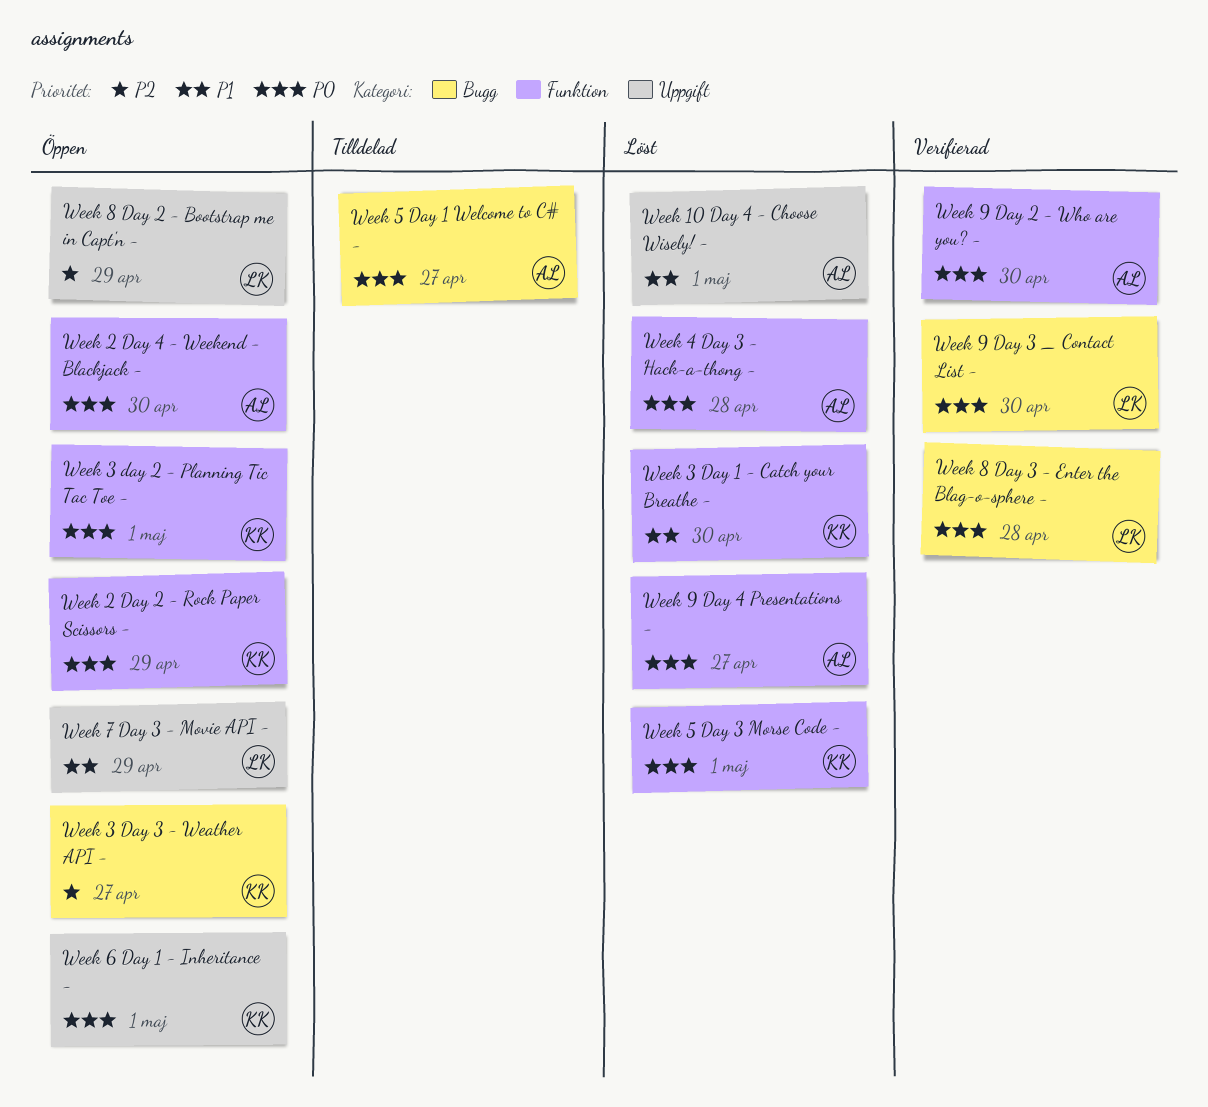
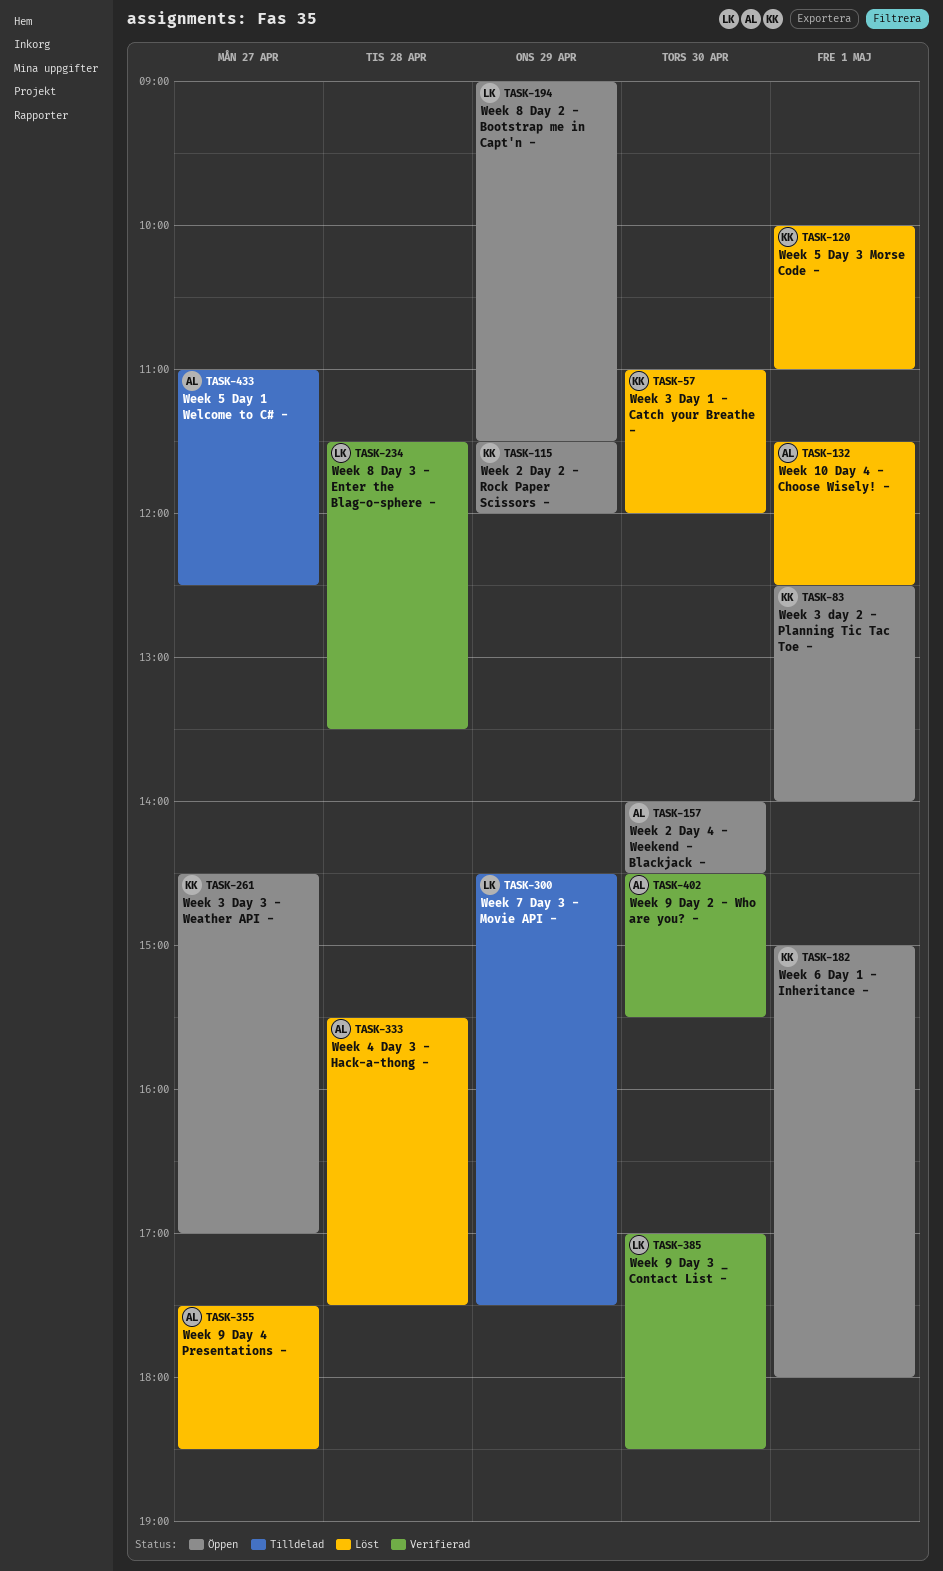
Week 7 Day 3 - Movie API -, status: Öppen -> Tilldelad

